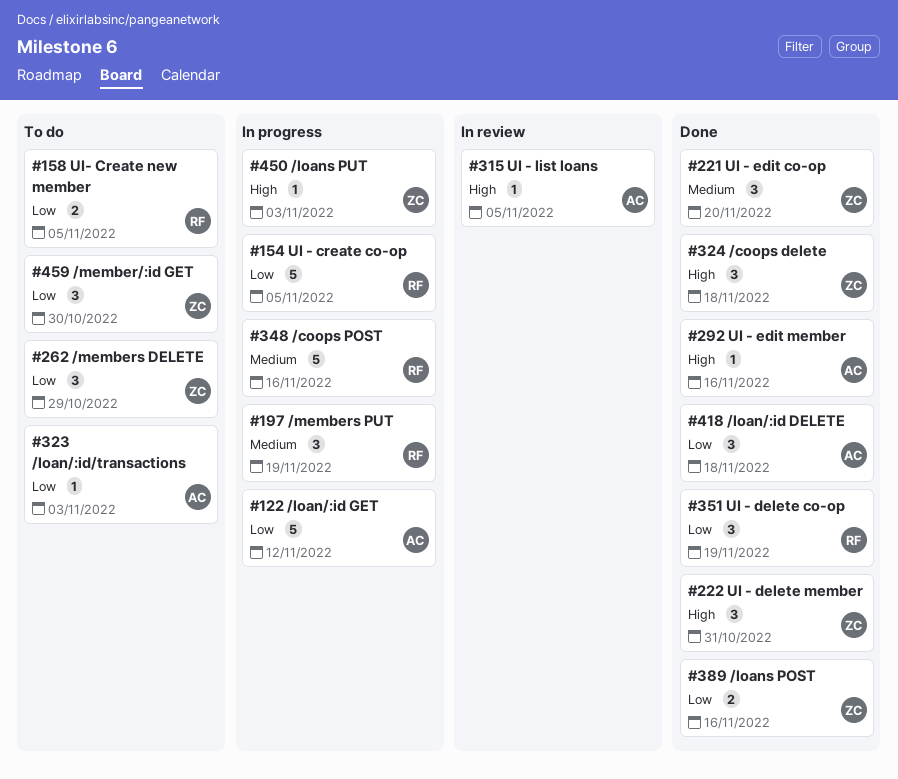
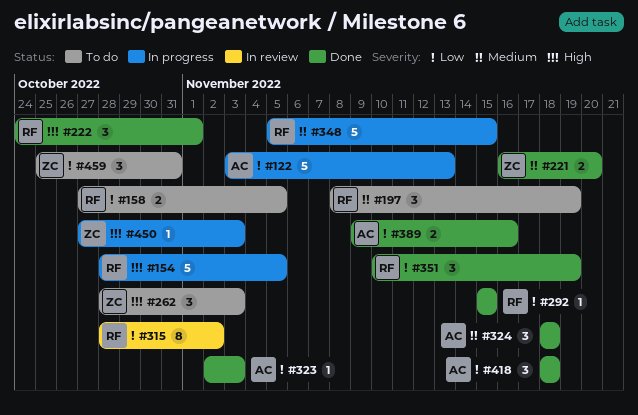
#122, due: Nov 12 -> Nov 13
#154, priority: Low -> High
#197, status: In progress -> To do
#221, estimate: 3 -> 2
#222, owner: ZC -> RF
#222, due: Oct 31 -> Nov 1
#262, priority: Low -> High
#262, due: Oct 29 -> Nov 3
#292, owner: AC -> RF
#292, priority: High -> Low
#292, due: Nov 16 -> Nov 15
#315, owner: AC -> RF
#315, priority: High -> Low
#315, estimate: 1 -> 8
#315, due: Nov 5 -> Nov 2
#323, status: To do -> Done
#324, owner: ZC -> AC
#324, priority: High -> Medium
#348, due: Nov 16 -> Nov 15
#389, owner: ZC -> AC
#459, due: Oct 30 -> Oct 31

